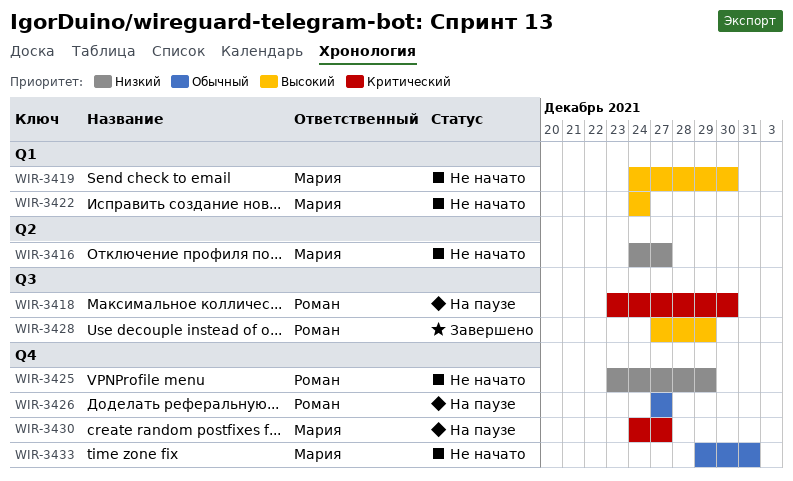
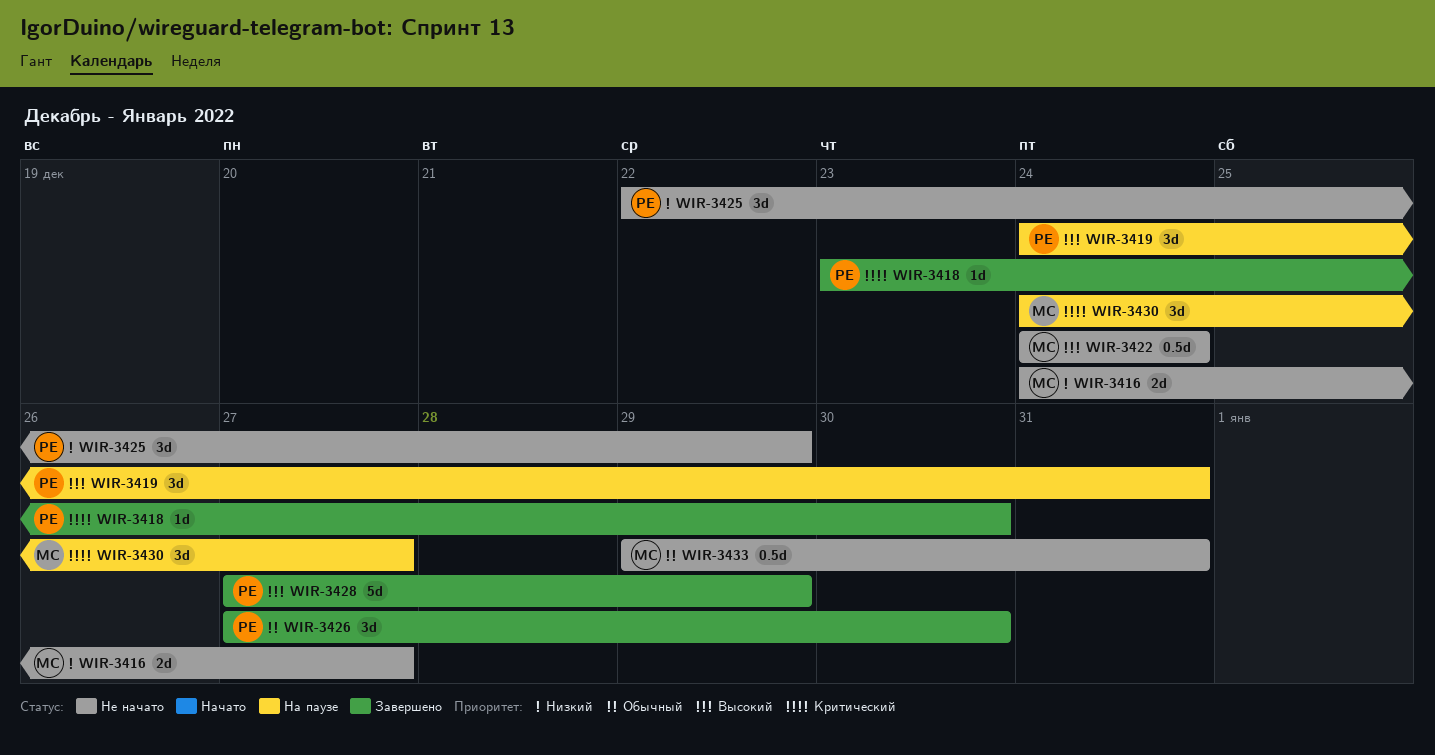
WIR-3418, status: На паузе -> Завершено
WIR-3419, status: Не начато -> На паузе
WIR-3419, owner: Мария -> Роман
WIR-3419, due: Dec 30 -> Dec 31
WIR-3425, start: Dec 23 -> Dec 22
WIR-3426, status: На паузе -> Завершено
WIR-3426, due: Dec 27 -> Dec 30

